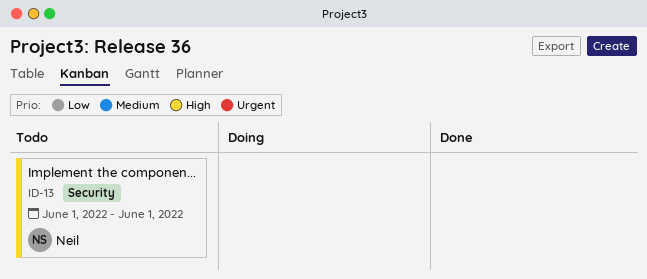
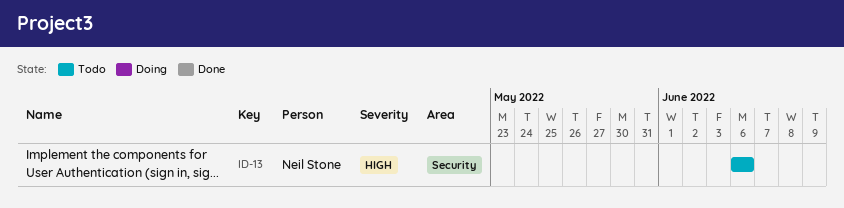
ID-13, start: Jun 1 -> Jun 6
ID-13, due: Jun 1 -> Jun 6

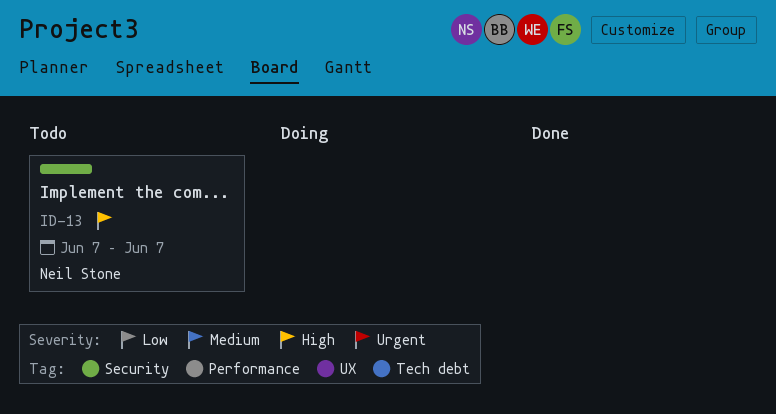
ID-13, start: Jun 6 -> Jun 7
ID-13, due: Jun 6 -> Jun 7

